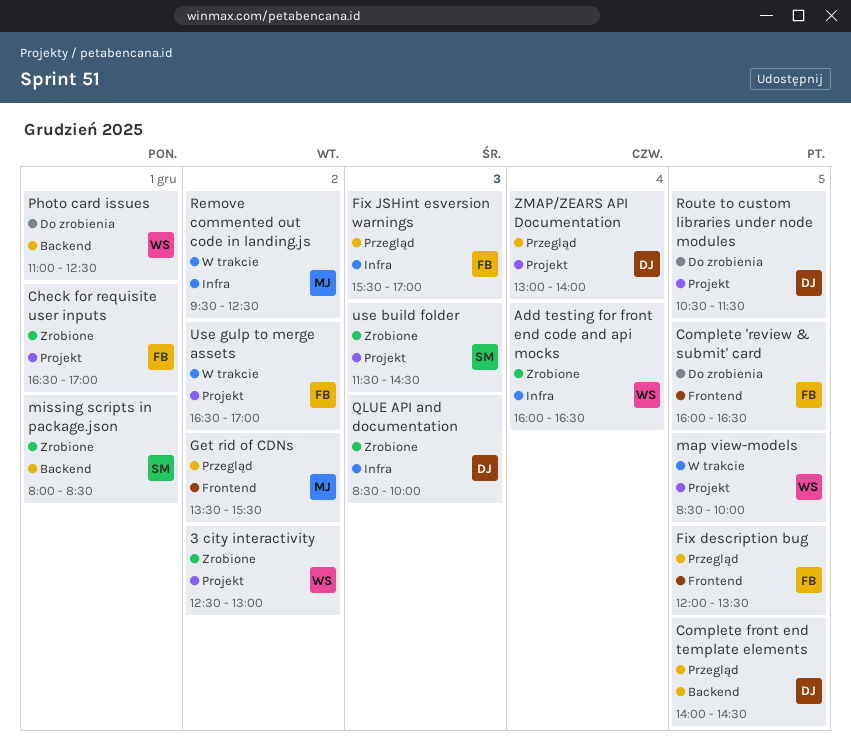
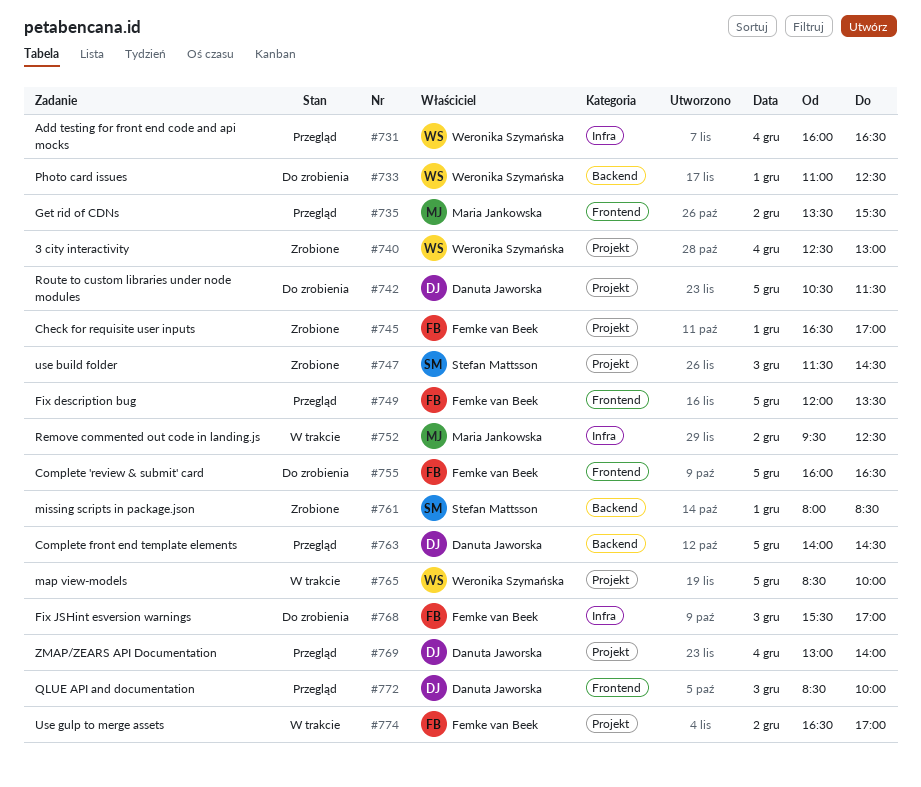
3 city interactivity, day: Dec 2 -> Dec 4
Add testing for front end code and api mocks, status: Zrobione -> Przegląd
Fix JSHint esversion warnings, status: Przegląd -> Do zrobienia
QLUE API and documentation, status: Zrobione -> Przegląd
QLUE API and documentation, label: Infra -> Frontend

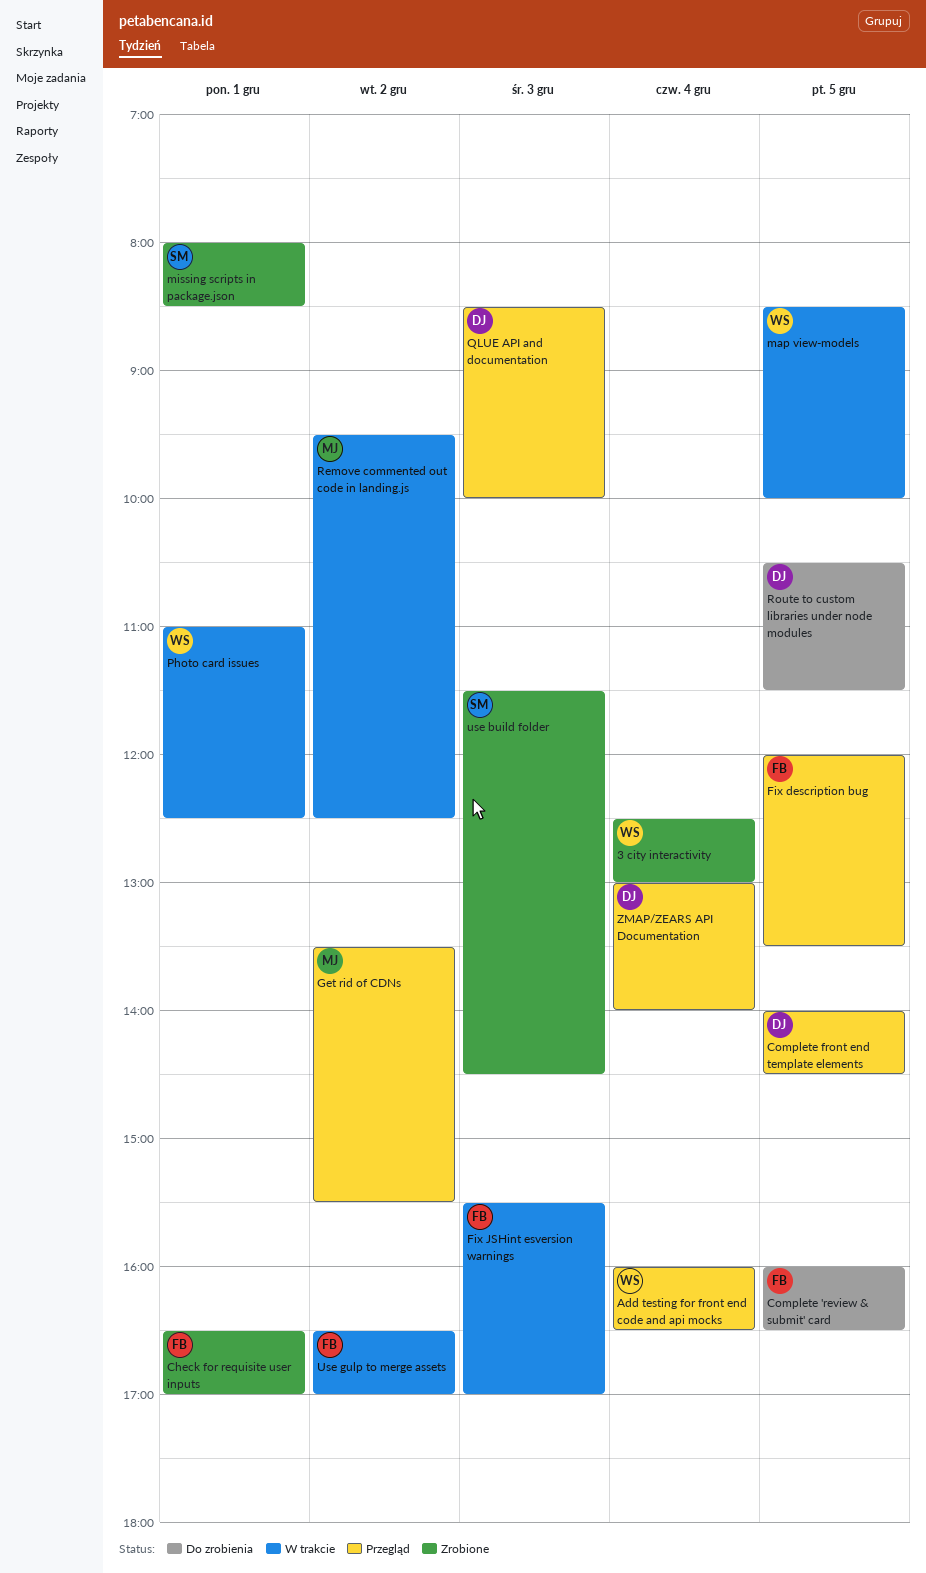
Fix JSHint esversion warnings, status: Do zrobienia -> W trakcie
Photo card issues, status: Do zrobienia -> W trakcie

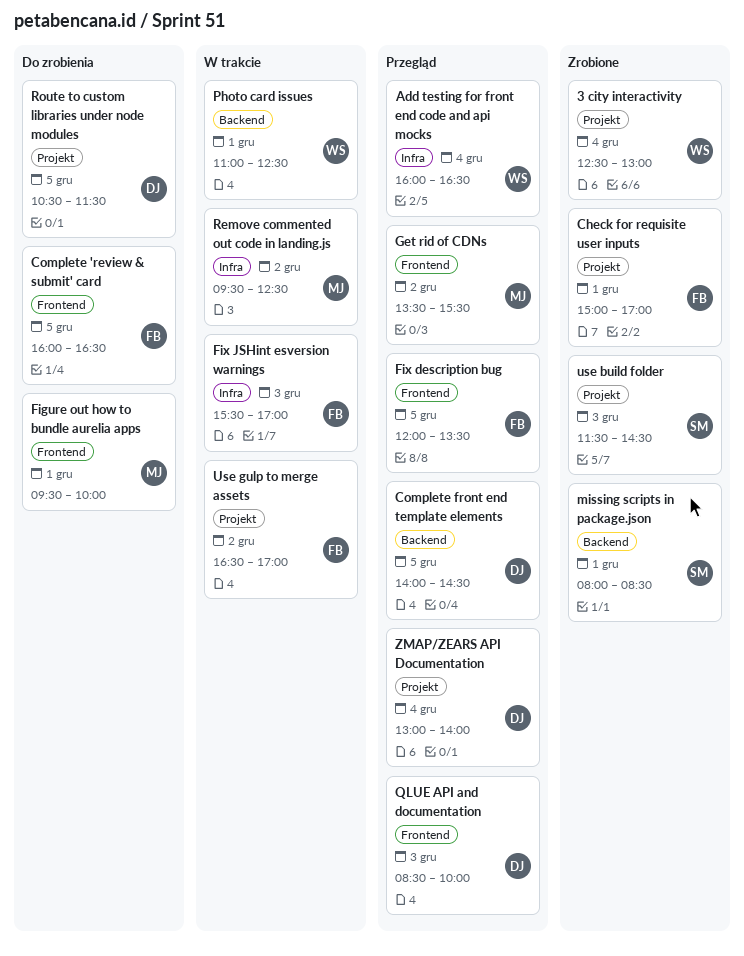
Check for requisite user inputs, begins: 16:30 -> 15:00
Figure out how to bundle aurelia apps: none -> present
map view-models: present -> none

